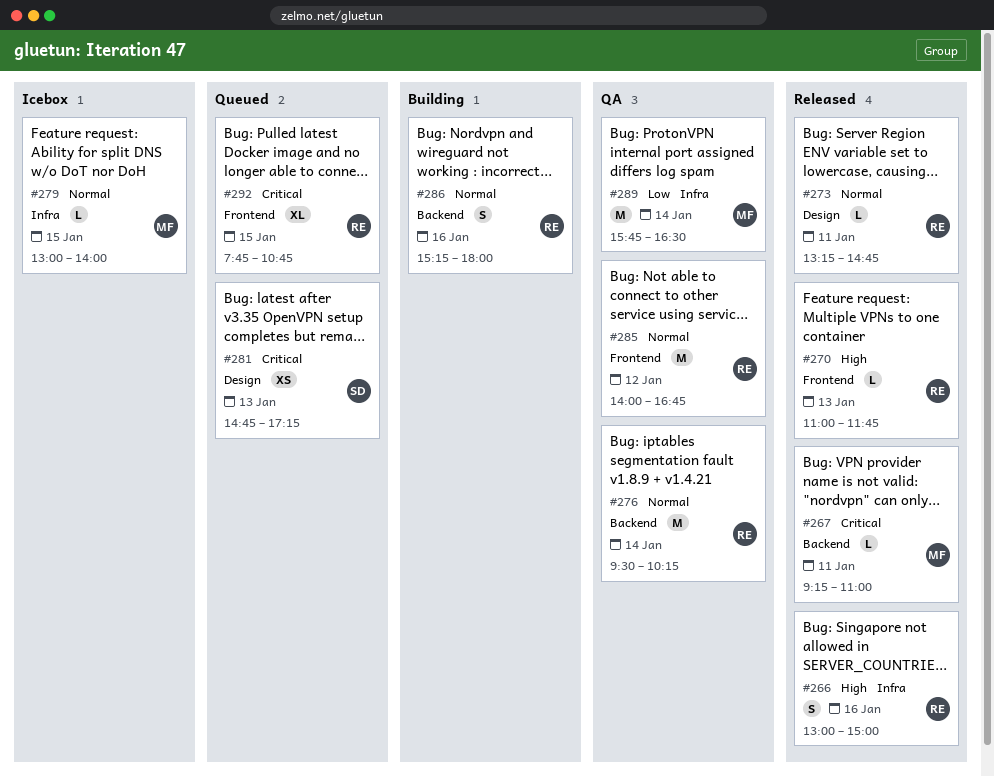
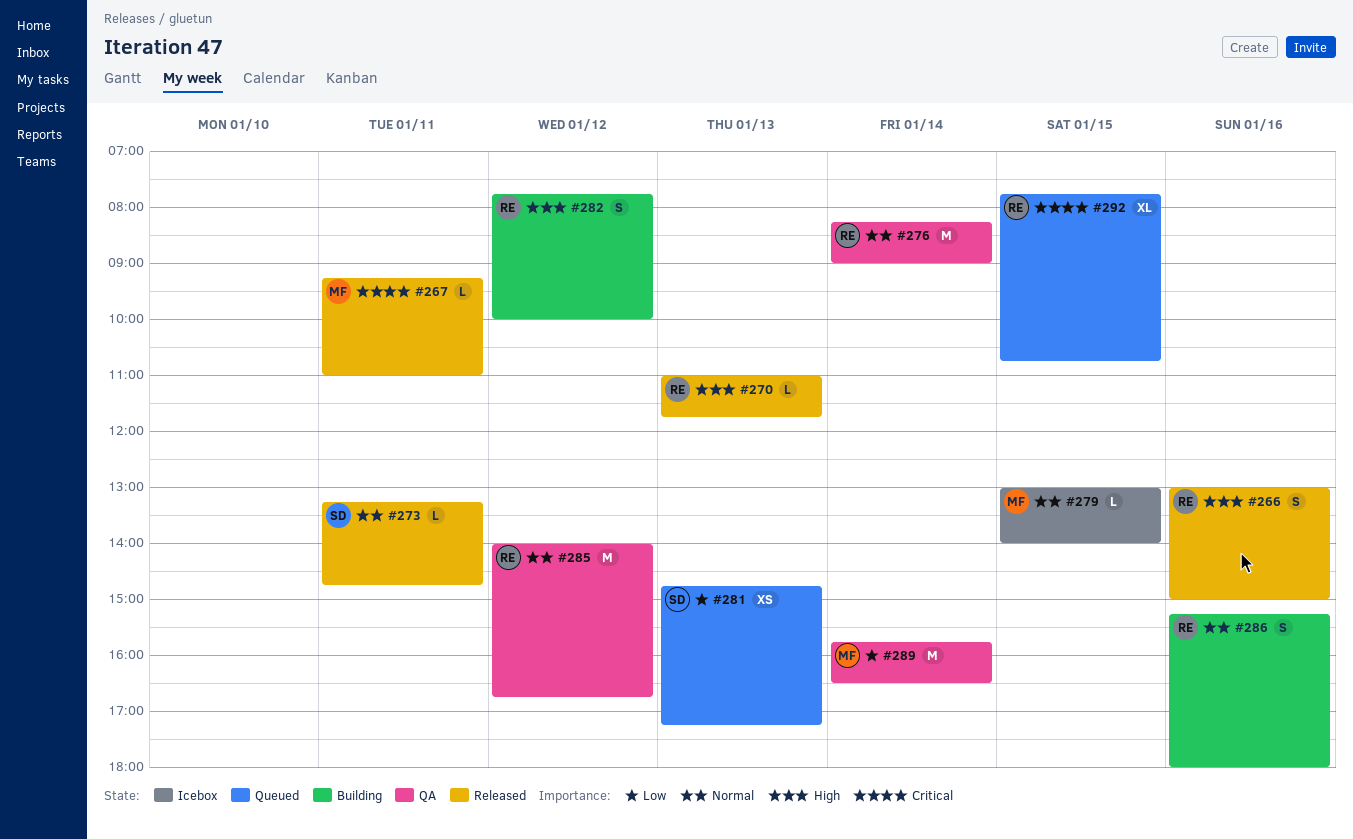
#273, owner: RE -> SD
#276, begins: 09:30 -> 08:15
#276, ends: 10:15 -> 09:00
#281, priority: Critical -> Low
#282: none -> present

